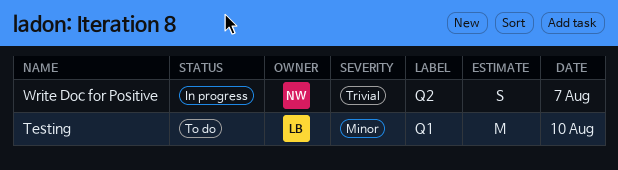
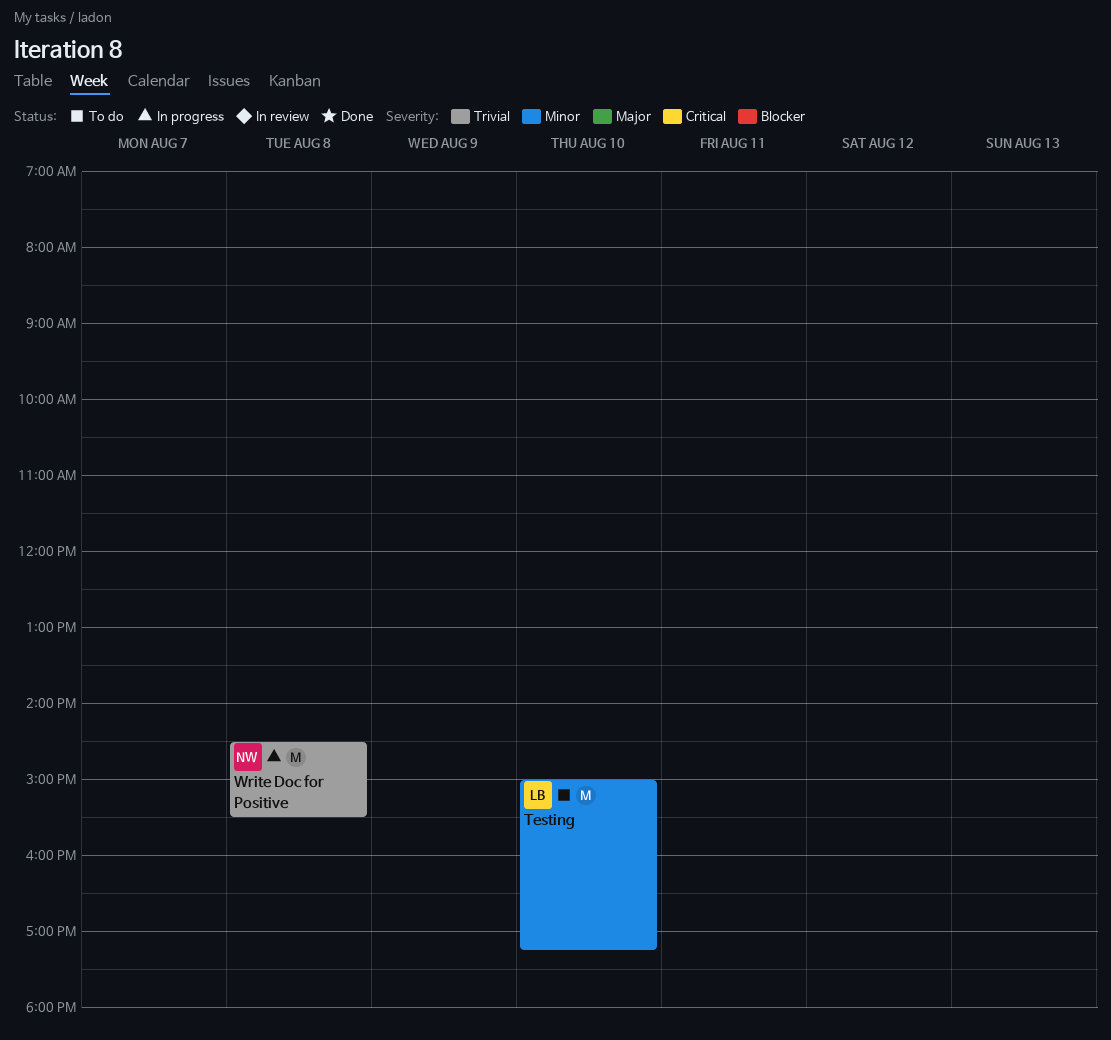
Write Doc for Positive, estimate: S -> M
Write Doc for Positive, day: Aug 7 -> Aug 8

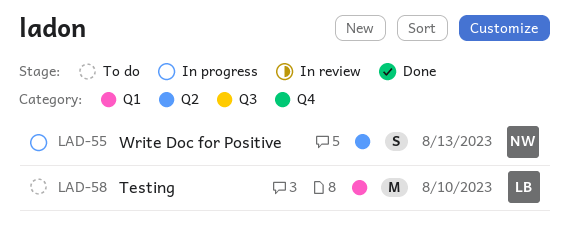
Write Doc for Positive, estimate: M -> S
Write Doc for Positive, day: Aug 8 -> Aug 13

